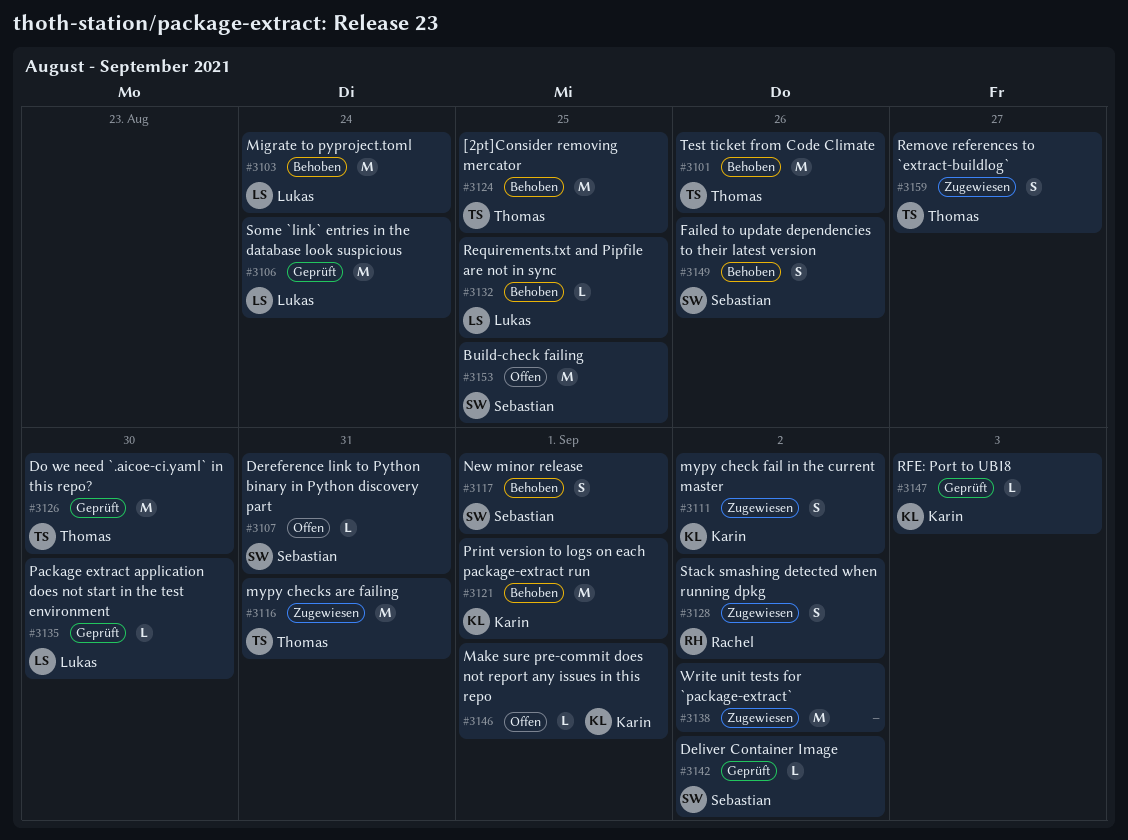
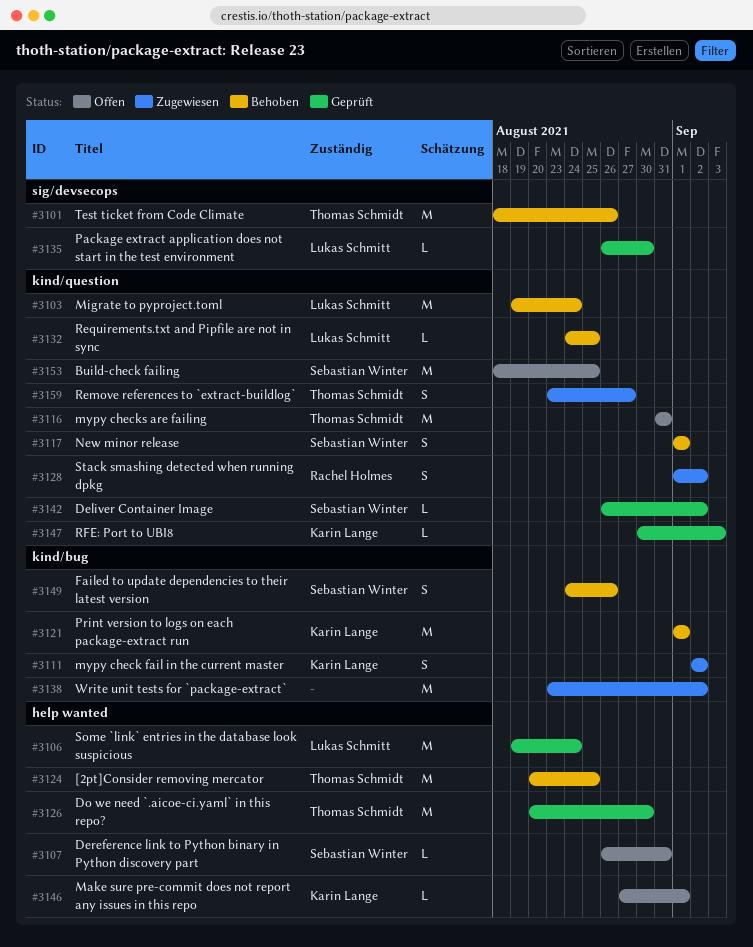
#3116, status: Zugewiesen -> Offen

